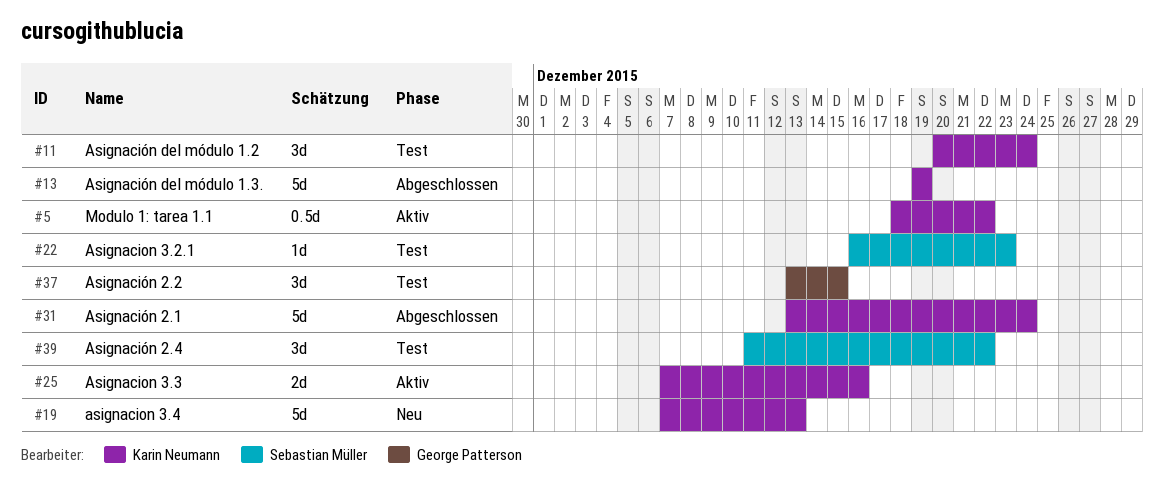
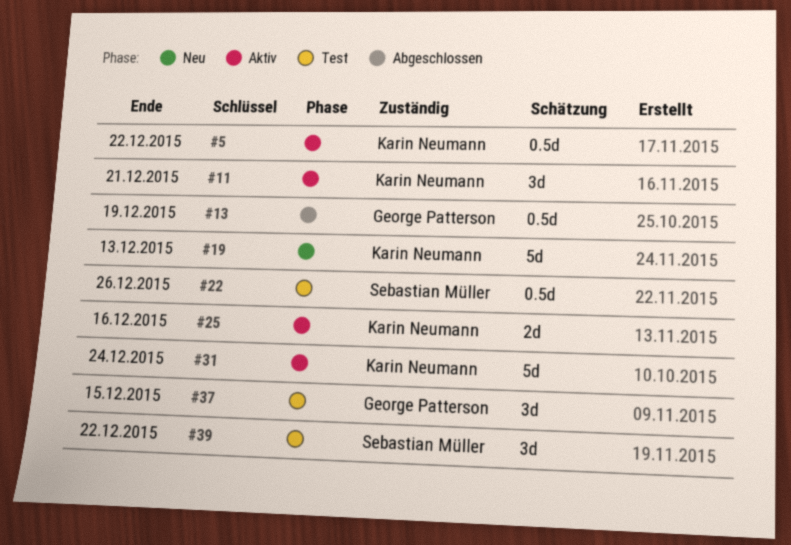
#11, status: Test -> Aktiv
#11, due: Dec 24 -> Dec 21
#13, owner: Karin Neumann -> George Patterson
#13, estimate: 5d -> 0.5d
#22, estimate: 1d -> 0.5d
#22, due: Dec 23 -> Dec 26
#31, status: Abgeschlossen -> Aktiv

